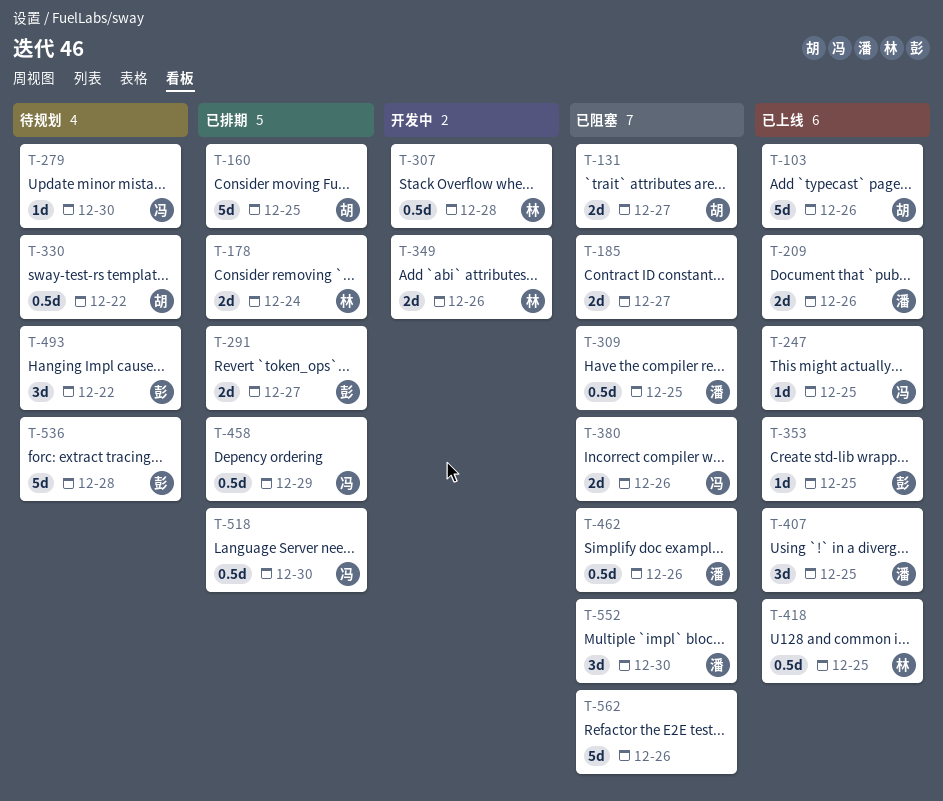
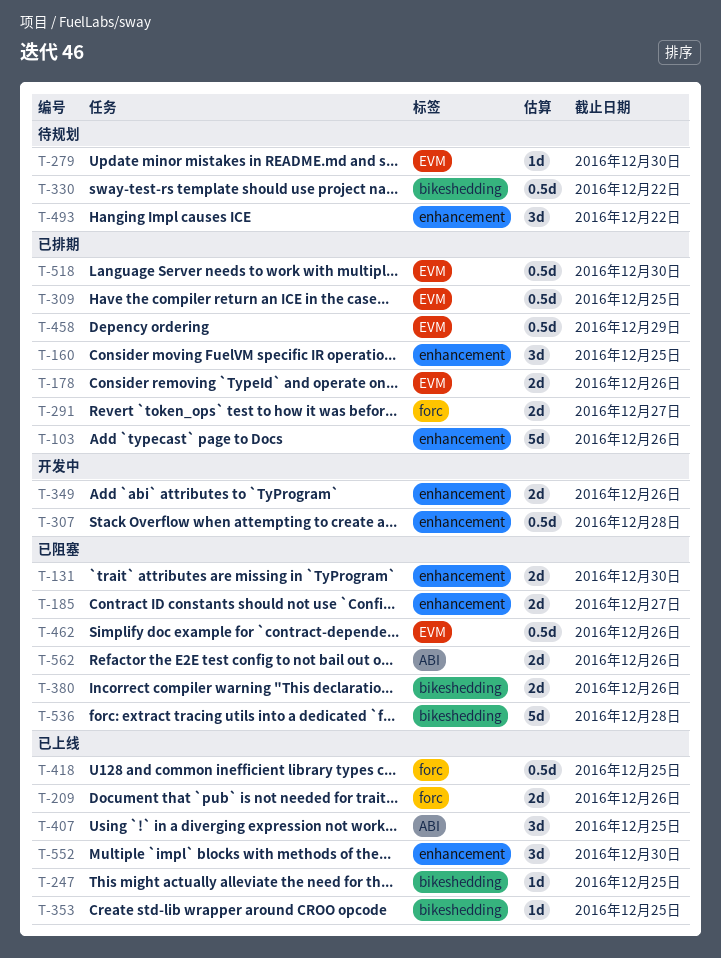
T-103, status: 已上线 -> 已排期
T-131, due: Dec 27 -> Dec 30
T-160, estimate: 5d -> 3d
T-178, due: Dec 24 -> Dec 26
T-309, status: 已阻塞 -> 已排期
T-536, status: 待规划 -> 已阻塞
T-552, status: 已阻塞 -> 已上线
T-562, estimate: 5d -> 2d

